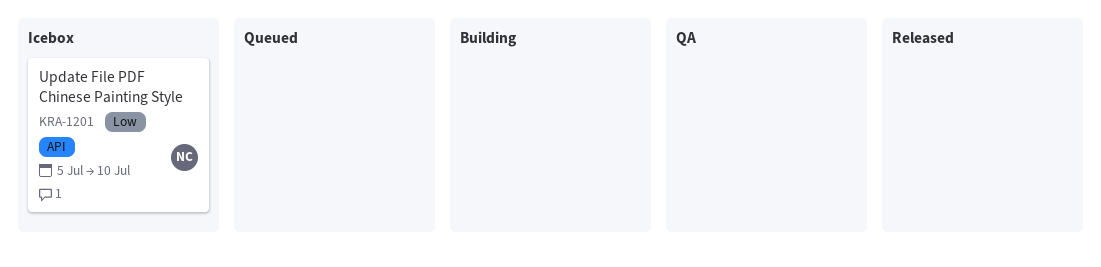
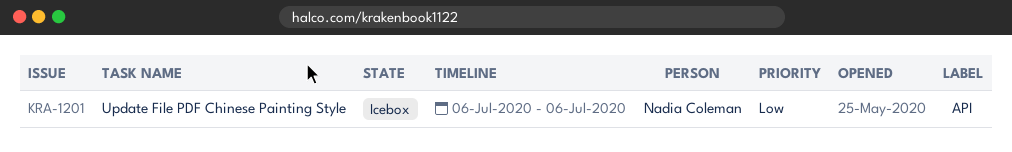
KRA-1201, start: Jul 5 -> Jul 6
KRA-1201, due: Jul 10 -> Jul 6

